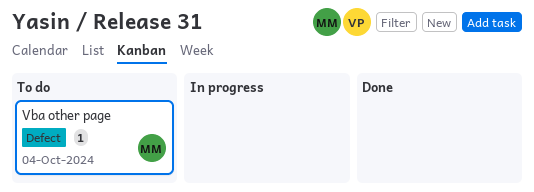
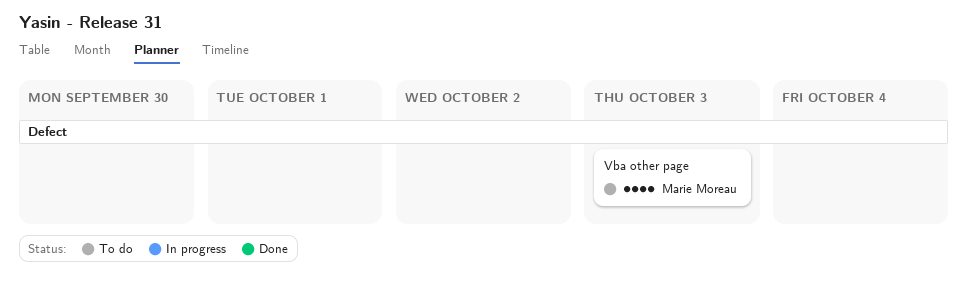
Vba other page, estimate: 1 -> 4
Vba other page, due: Oct 4 -> Oct 3

